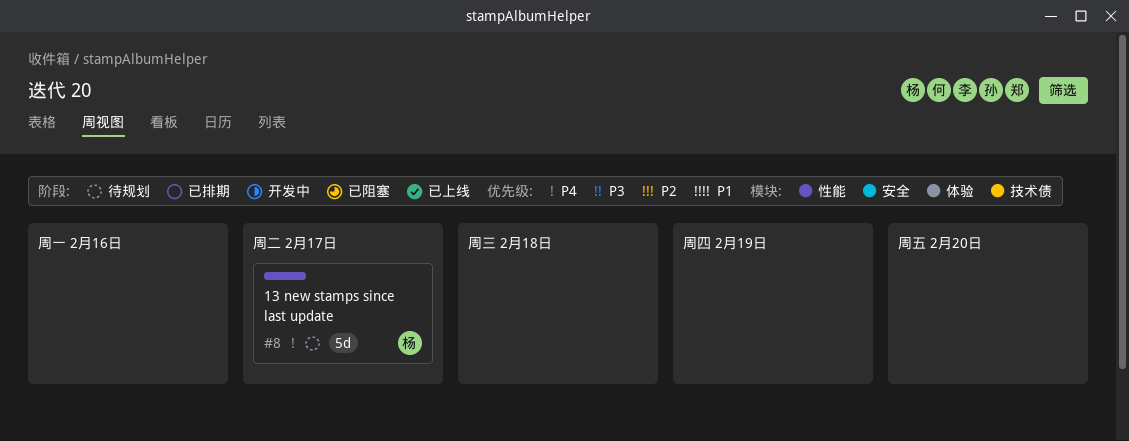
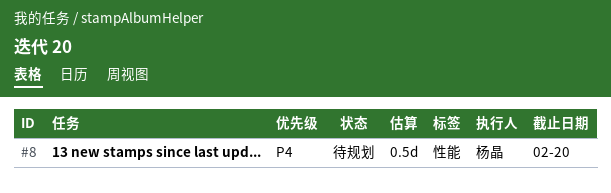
#8, estimate: 5d -> 0.5d
#8, due: Feb 17 -> Feb 20

